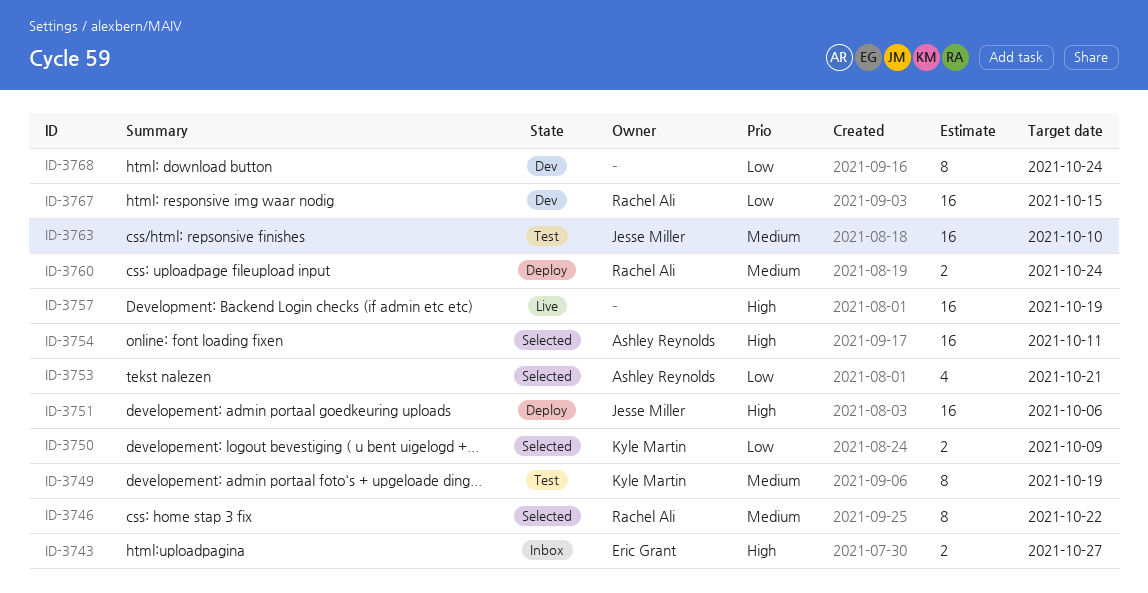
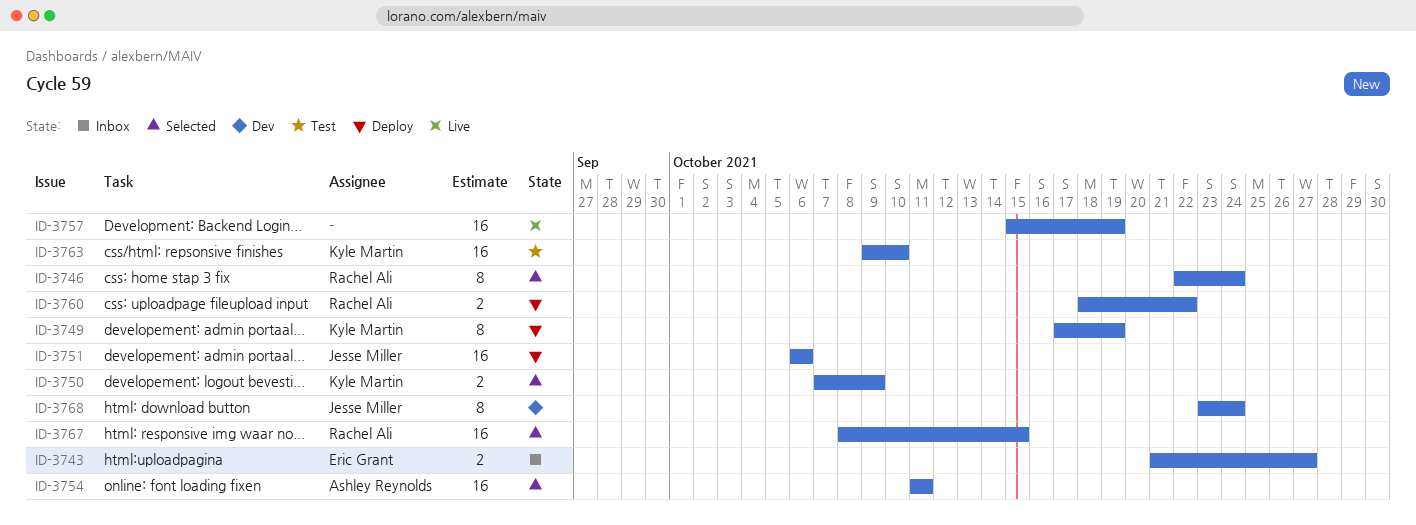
ID-3746, due: Oct 22 -> Oct 24
ID-3749, status: Test -> Deploy
ID-3753: present -> none
ID-3760, due: Oct 24 -> Oct 22
ID-3763, owner: Jesse Miller -> Kyle Martin
ID-3767, status: Dev -> Selected
ID-3768, owner: none -> Jesse Miller

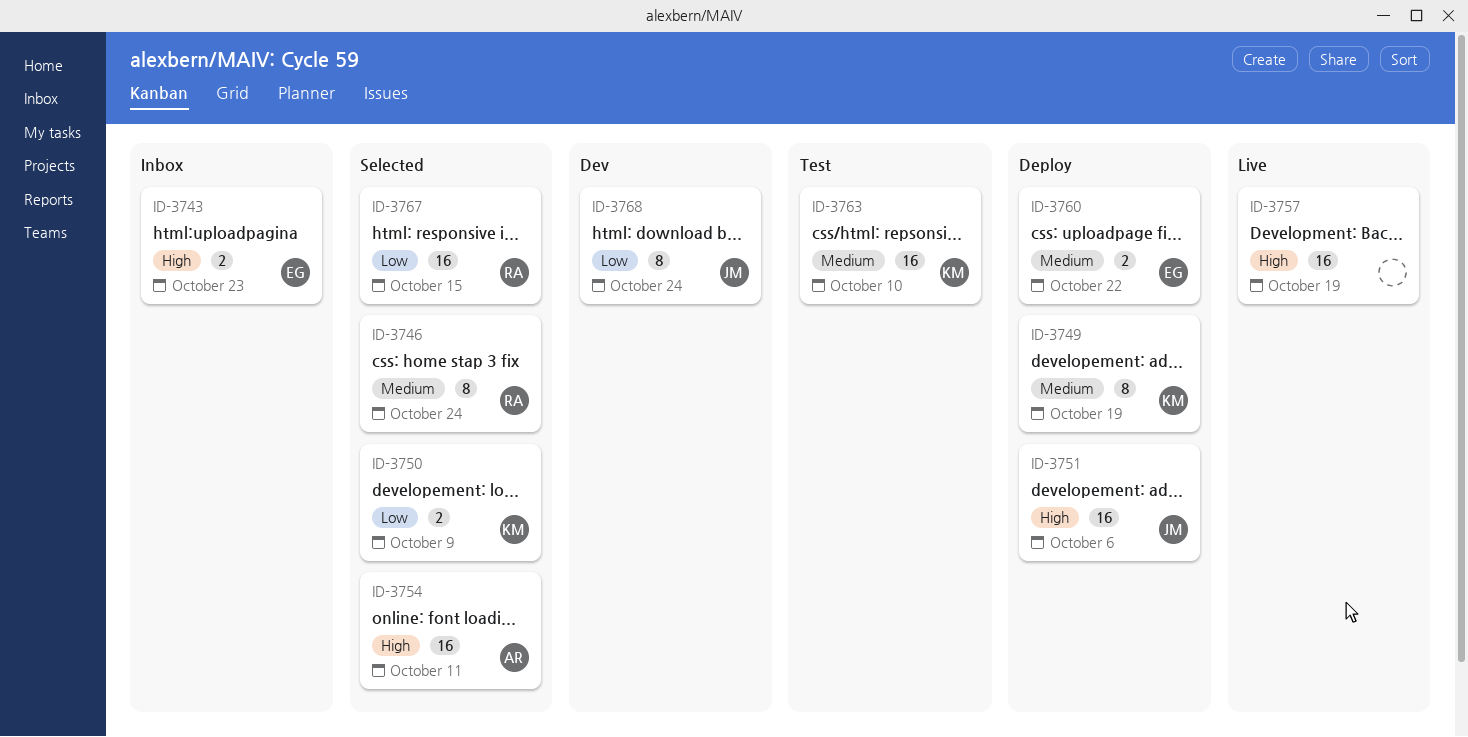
ID-3743, due: Oct 27 -> Oct 23
ID-3760, owner: Rachel Ali -> Eric Grant

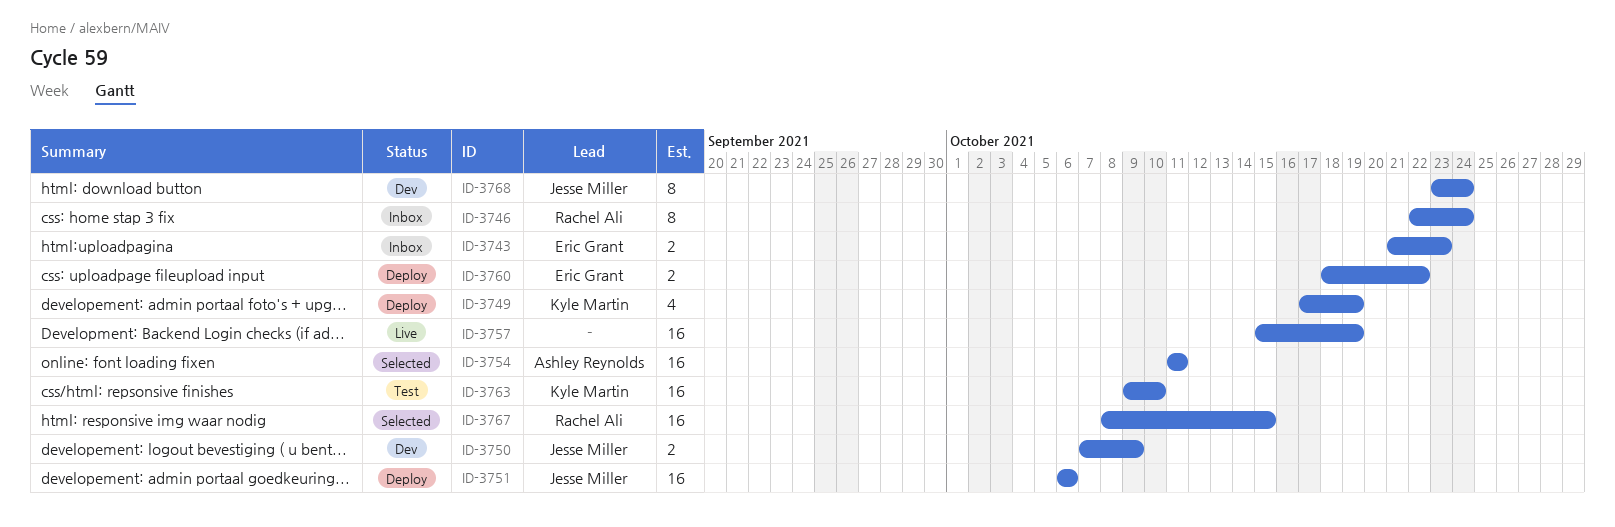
ID-3746, status: Selected -> Inbox
ID-3749, estimate: 8 -> 4
ID-3750, status: Selected -> Dev
ID-3750, owner: Kyle Martin -> Jesse Miller

